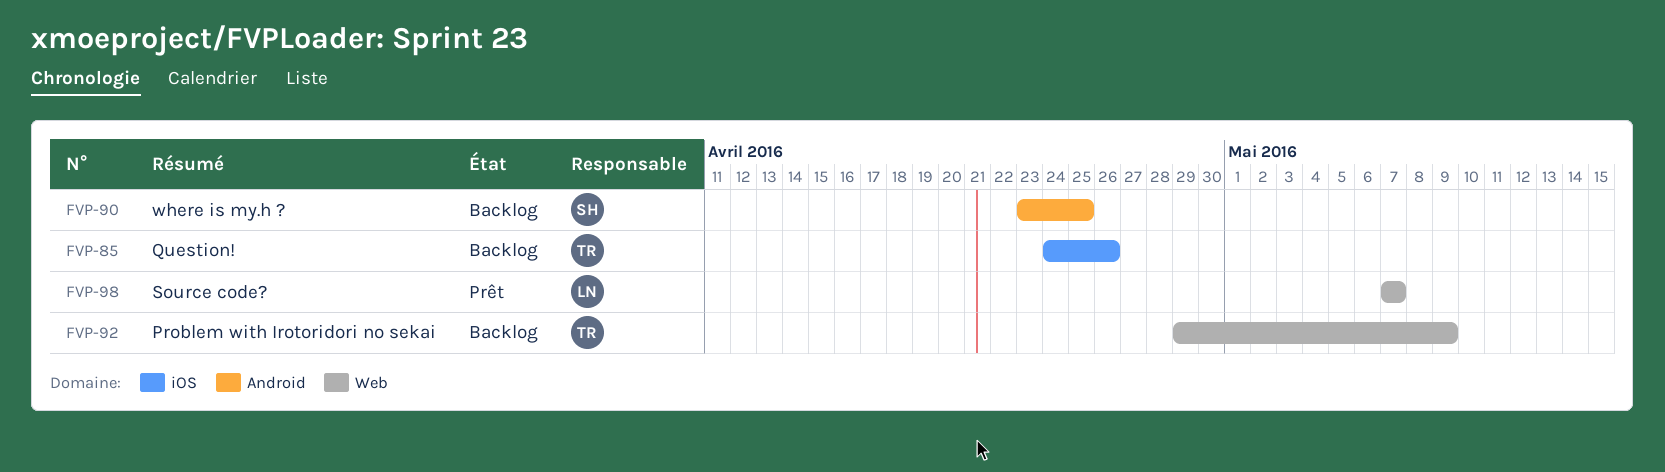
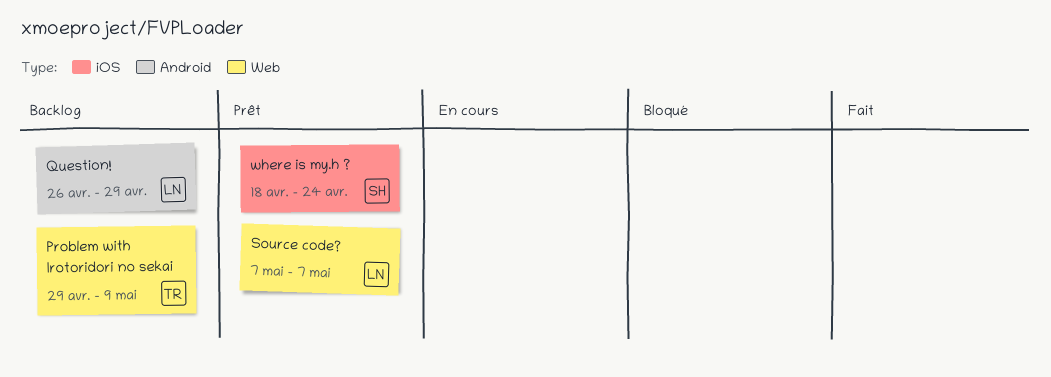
Question!, owner: TR -> LN
Question!, label: iOS -> Android
Question!, start: Apr 24 -> Apr 26
Question!, due: Apr 26 -> Apr 29
where is my.h ?, status: Backlog -> Prêt
where is my.h ?, label: Android -> iOS
where is my.h ?, start: Apr 23 -> Apr 18
where is my.h ?, due: Apr 25 -> Apr 24

